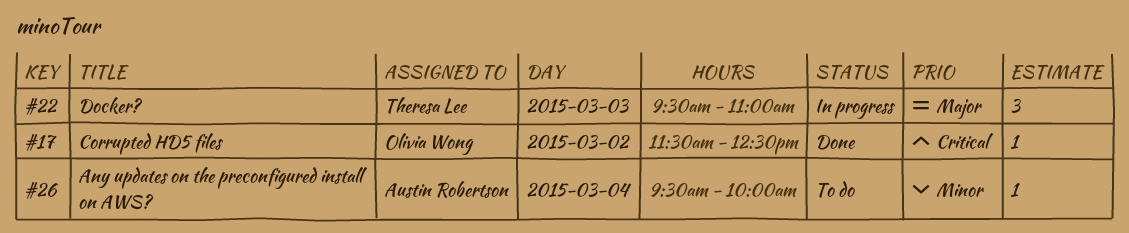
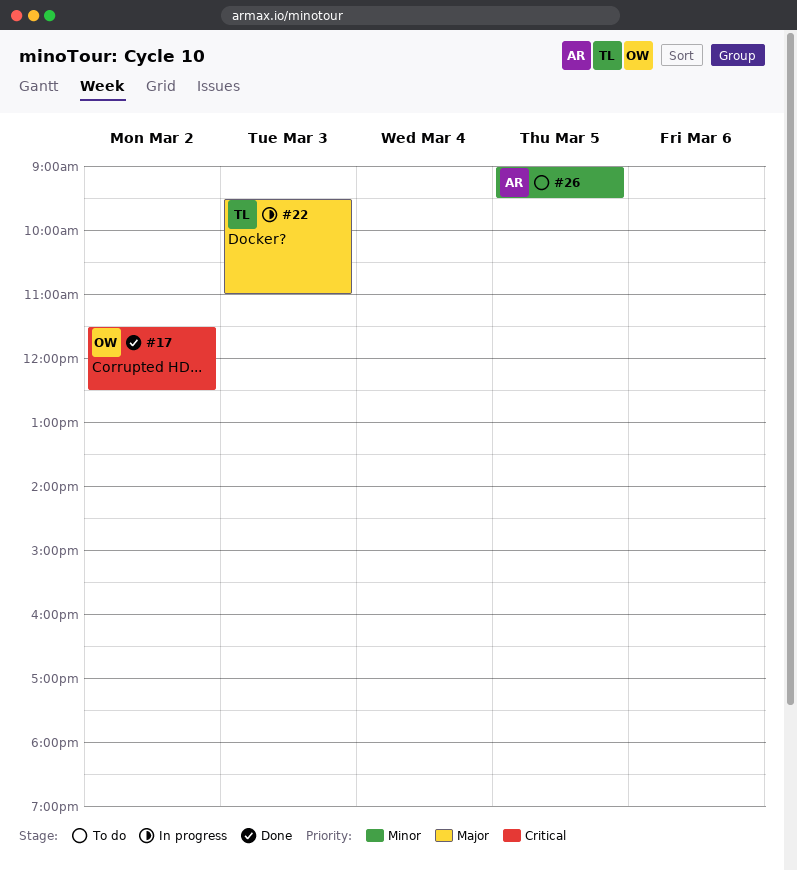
#26, day: Mar 4 -> Mar 5
#26, begins: 09:30 -> 09:00
#26, ends: 10:00 -> 09:30

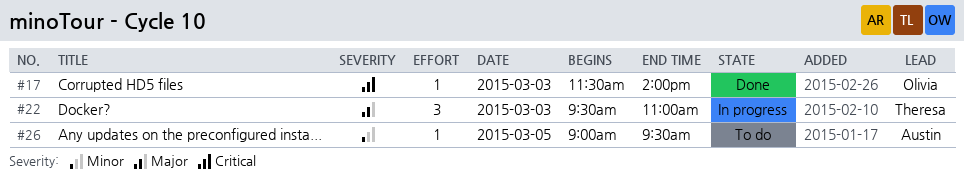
#17, day: Mar 2 -> Mar 3
#17, ends: 12:30 -> 14:00

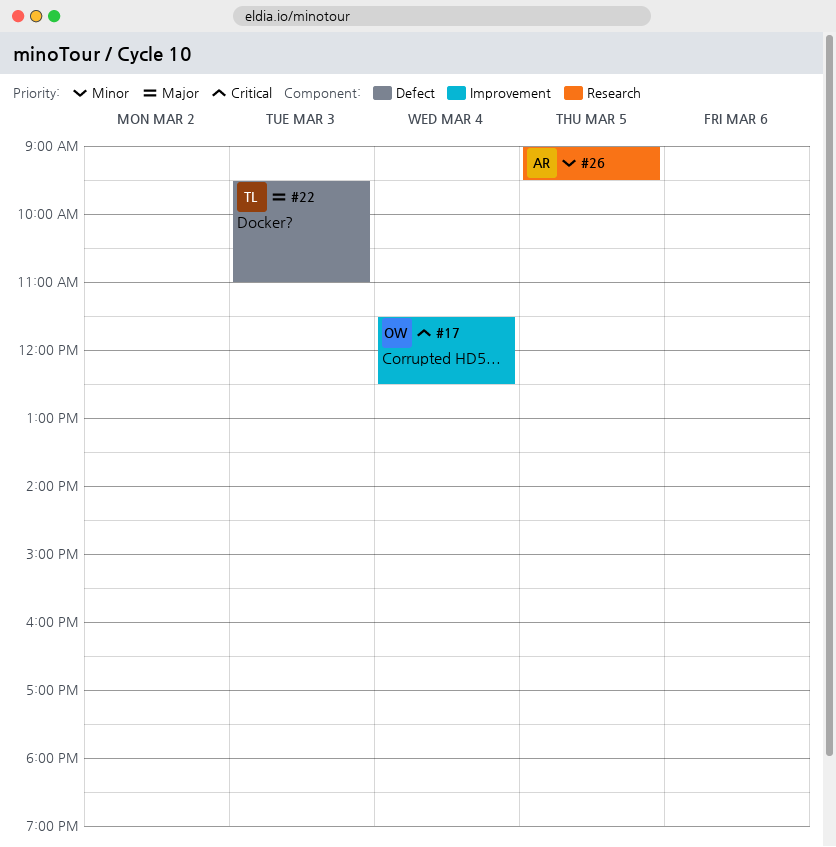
#17, day: Mar 3 -> Mar 4
#17, ends: 14:00 -> 12:30

